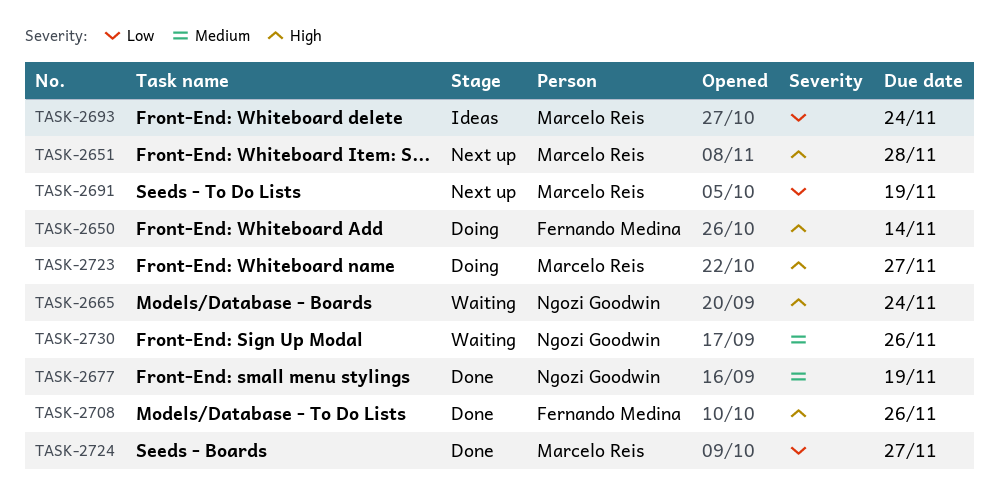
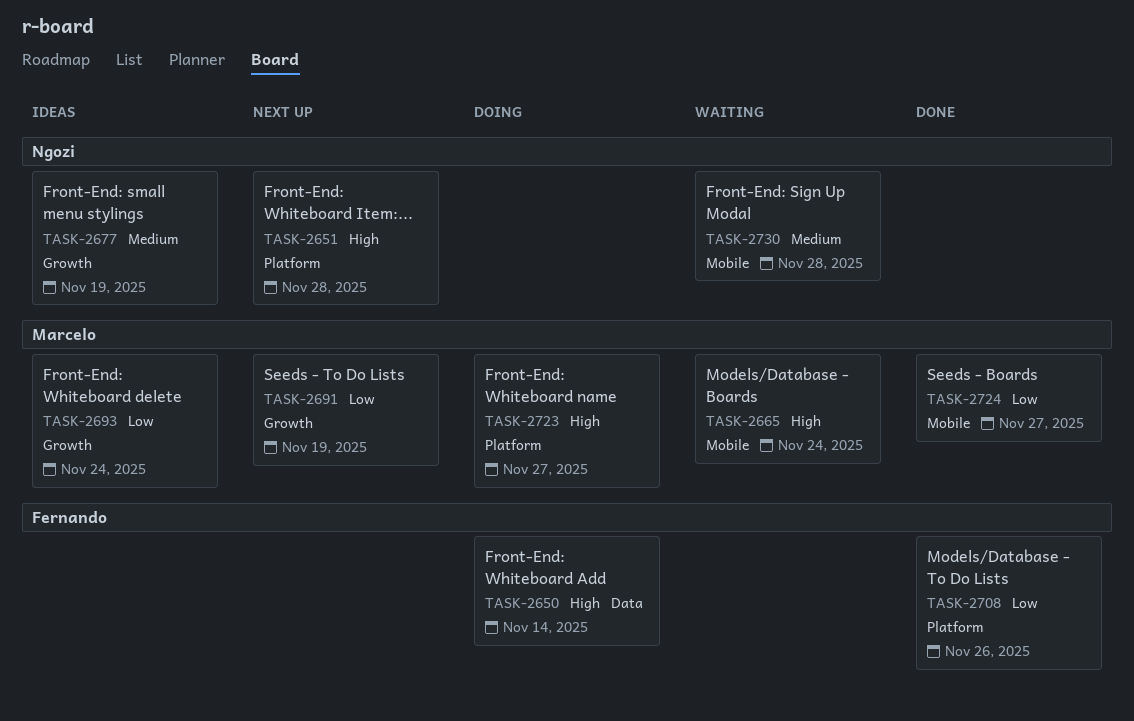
TASK-2651, owner: Marcelo Reis -> Ngozi Goodwin
TASK-2665, owner: Ngozi Goodwin -> Marcelo Reis
TASK-2677, status: Done -> Ideas
TASK-2708, priority: High -> Low
TASK-2730, due: Nov 26 -> Nov 28

